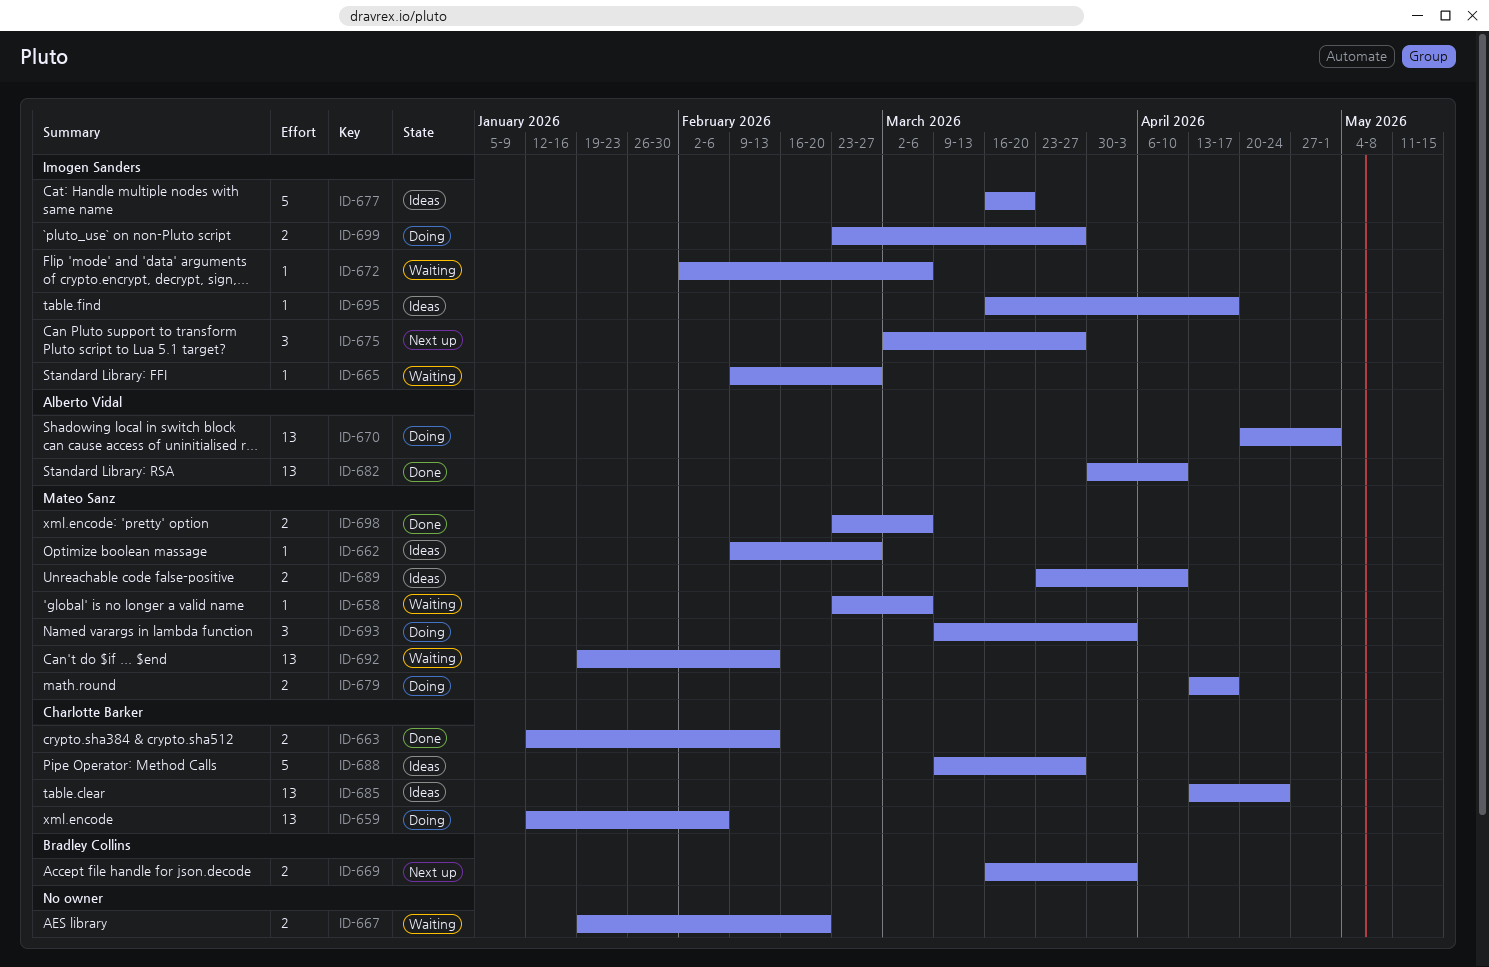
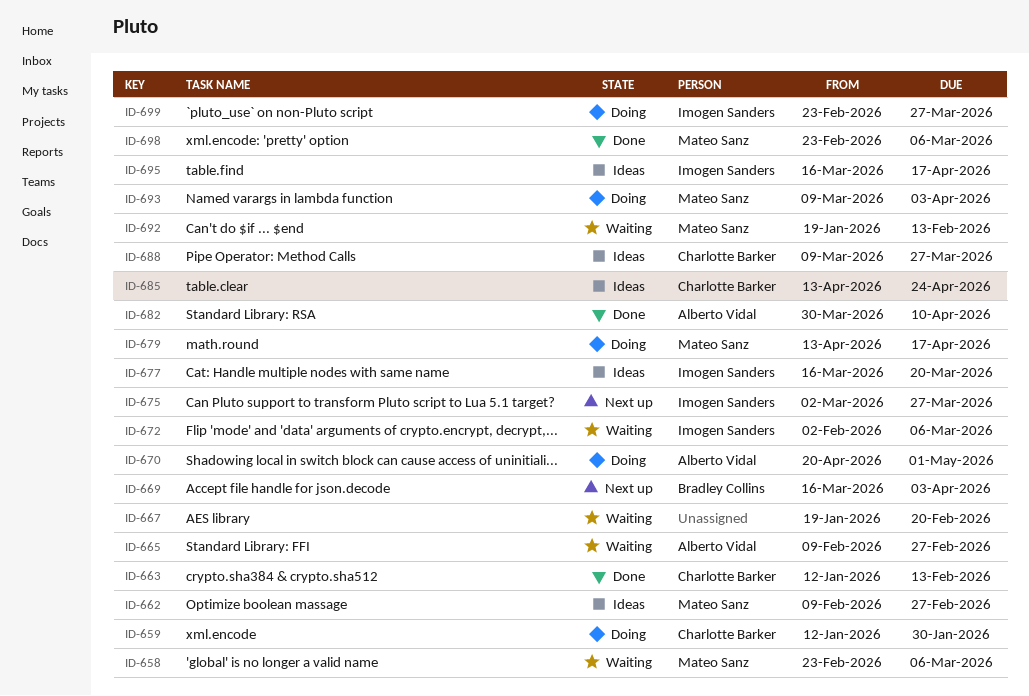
ID-659, due: Feb 6 -> Jan 30
ID-665, owner: Imogen Sanders -> Alberto Vidal
ID-689: present -> none

